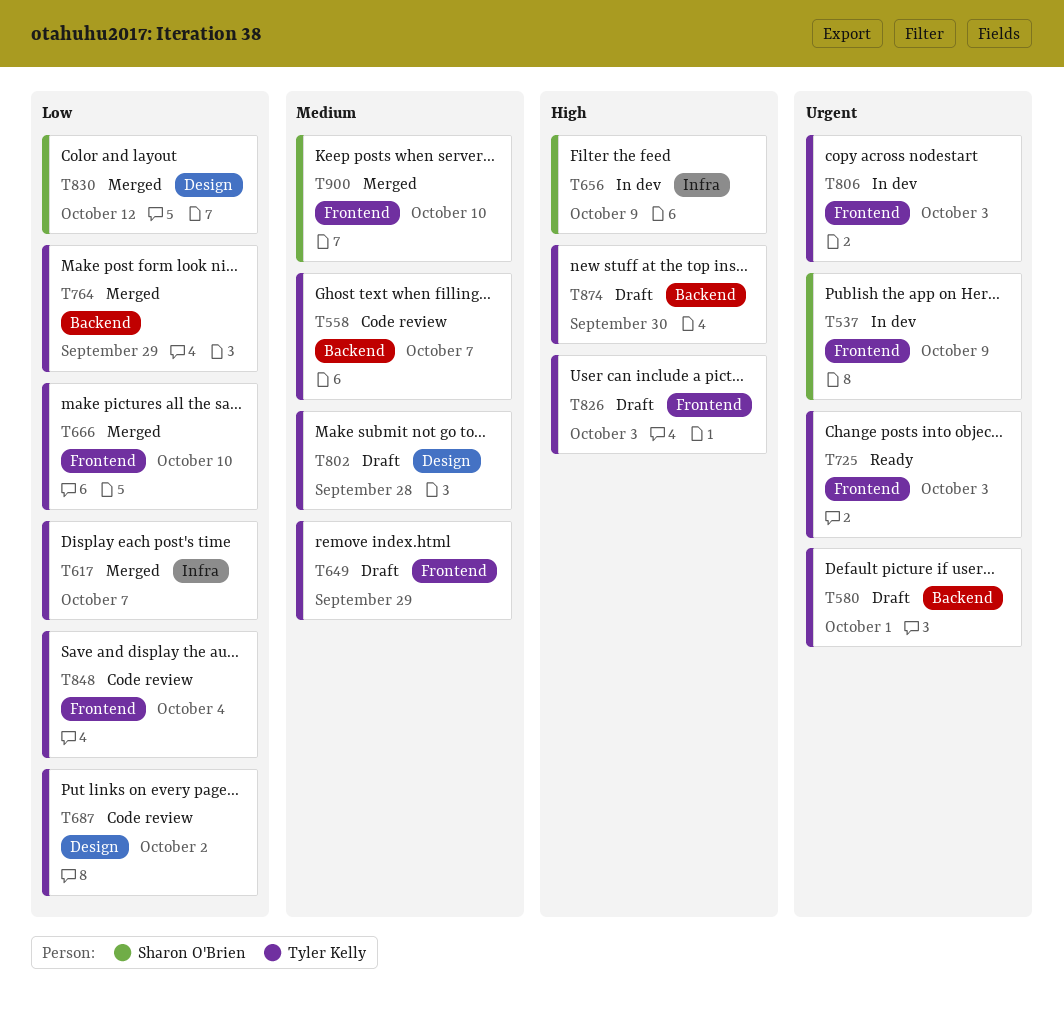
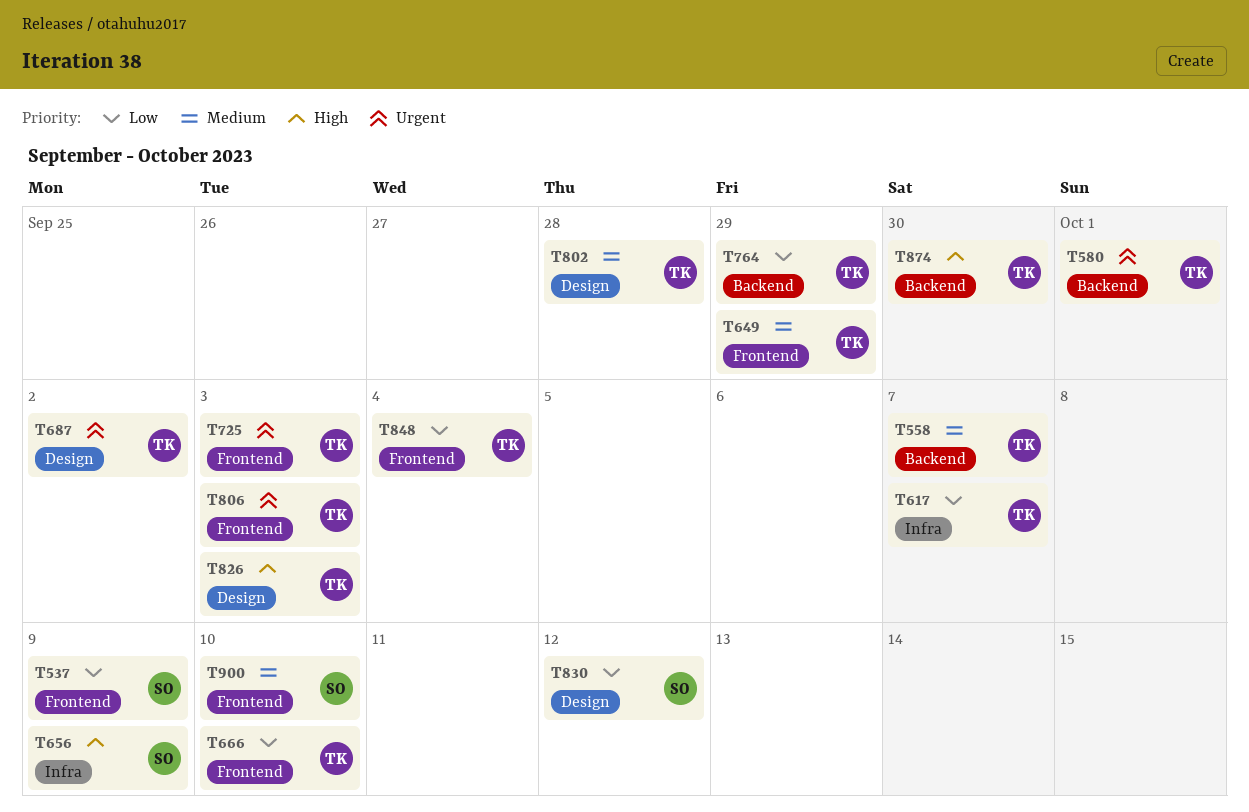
T537, priority: Urgent -> Low
T687, priority: Low -> Urgent
T826, label: Frontend -> Design

